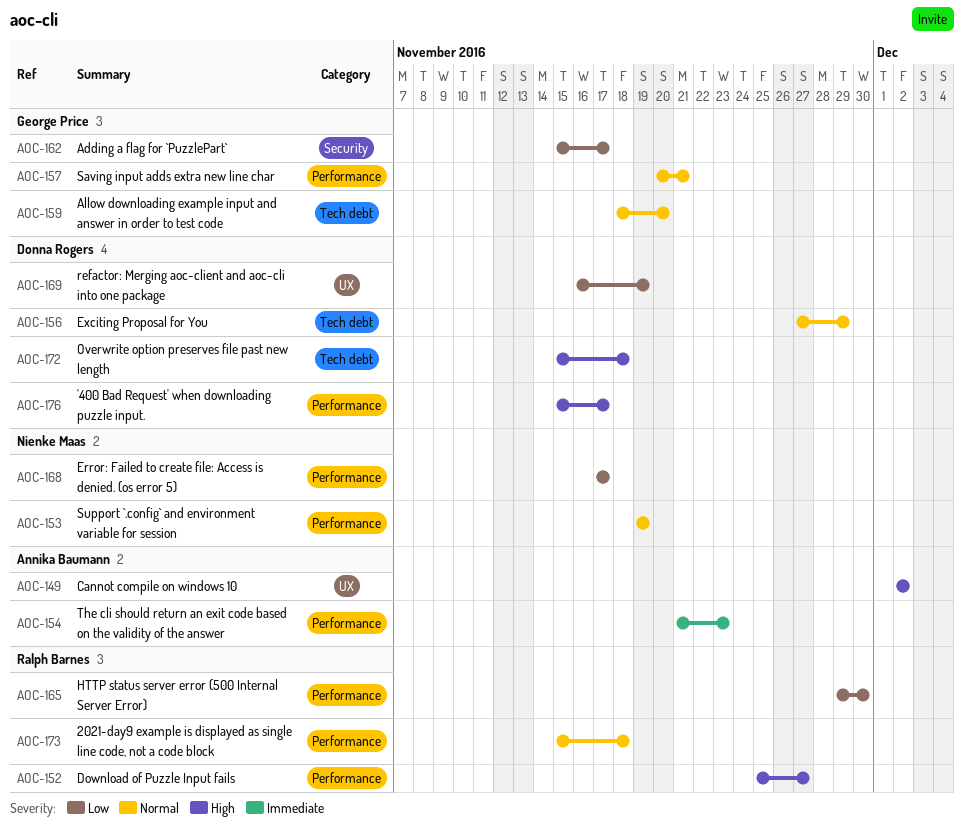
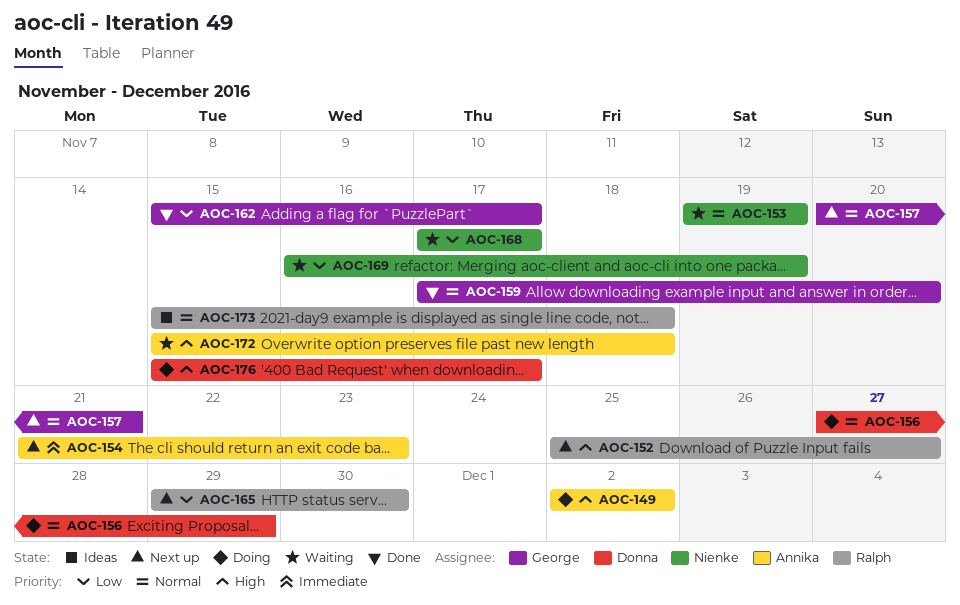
AOC-159, start: Nov 18 -> Nov 17
AOC-169, owner: Donna Rogers -> Nienke Maas
AOC-172, owner: Donna Rogers -> Annika Baumann

